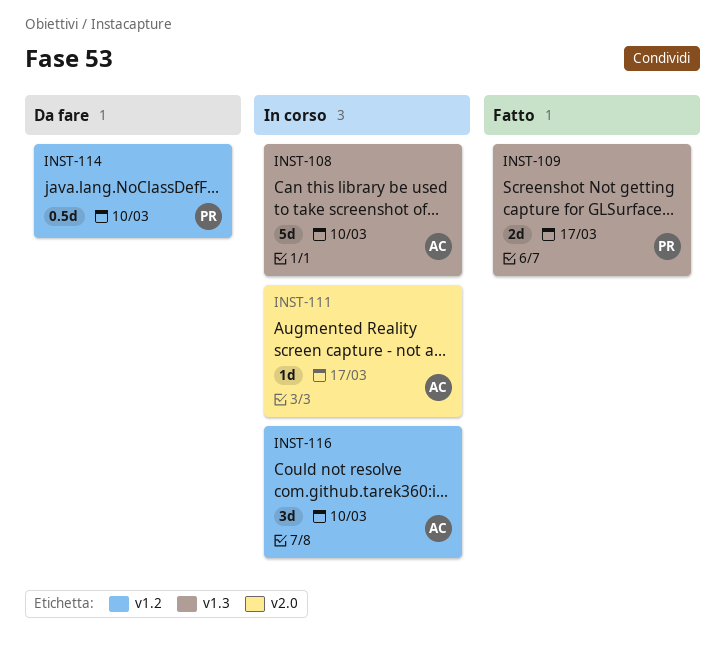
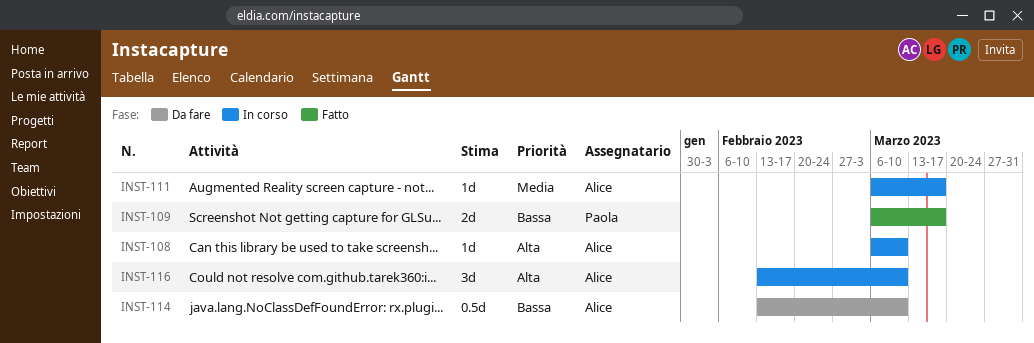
INST-108, estimate: 5d -> 1d
INST-114, owner: Paola -> Alice

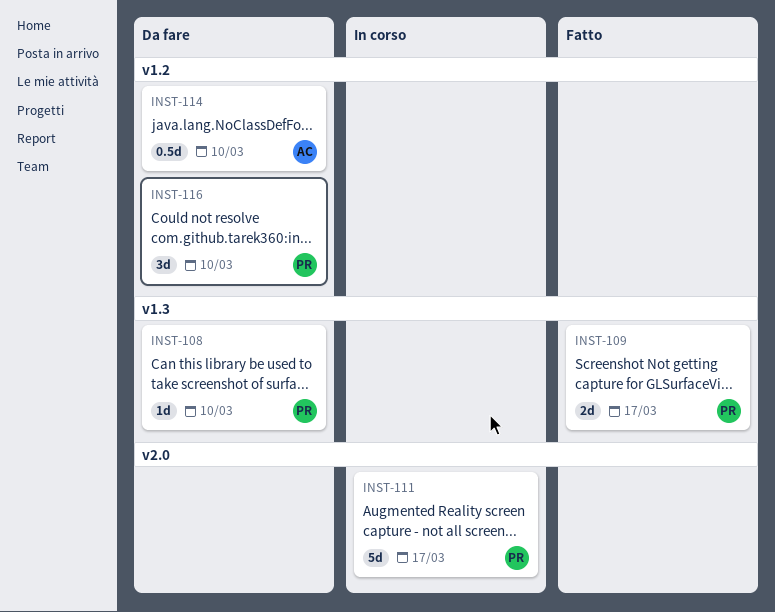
INST-108, status: In corso -> Da fare
INST-108, owner: Alice -> Paola
INST-111, owner: Alice -> Paola
INST-111, estimate: 1d -> 5d
INST-116, status: In corso -> Da fare
INST-116, owner: Alice -> Paola

